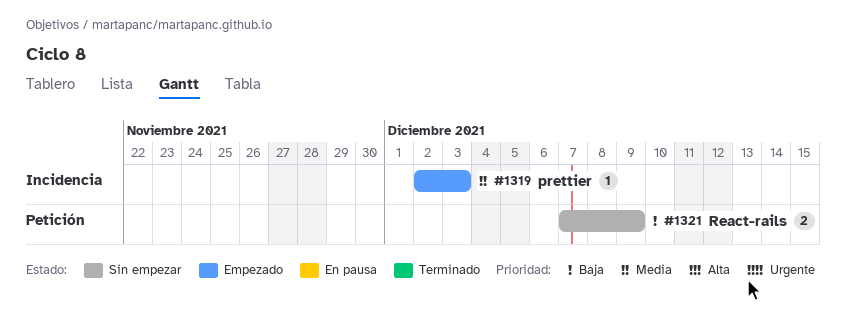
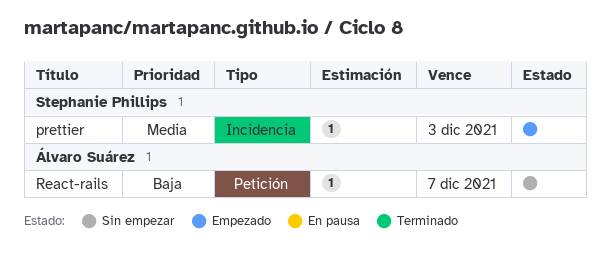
React-rails, estimate: 2 -> 1
React-rails, due: Dec 9 -> Dec 7

